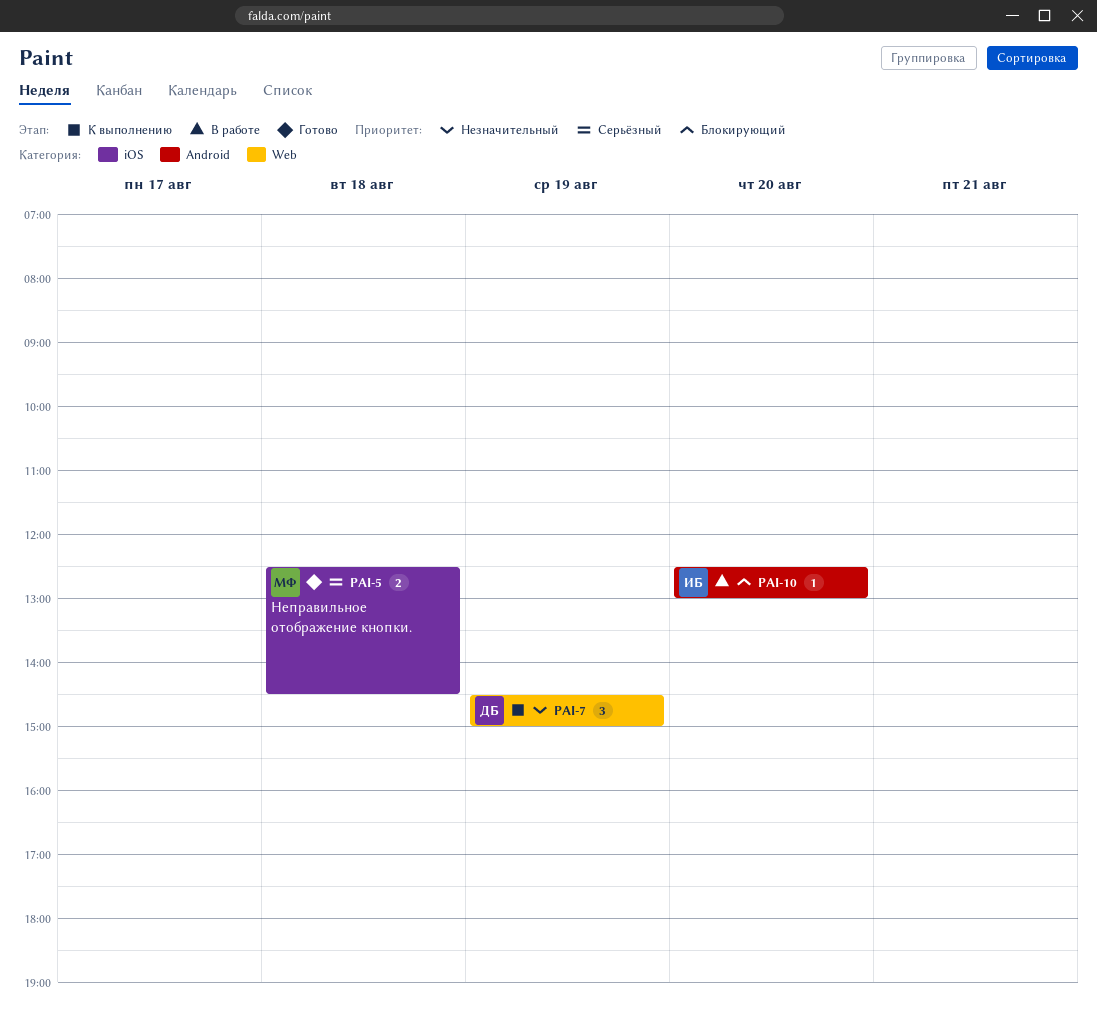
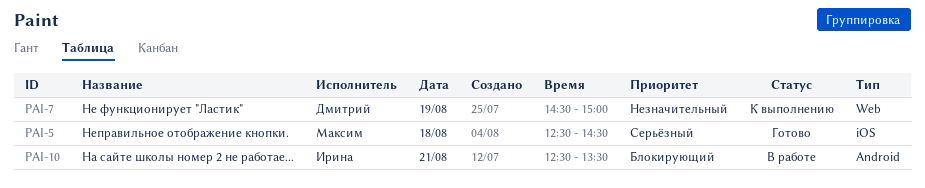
PAI-10, day: Aug 20 -> Aug 21
PAI-10, ends: 13:00 -> 13:30

